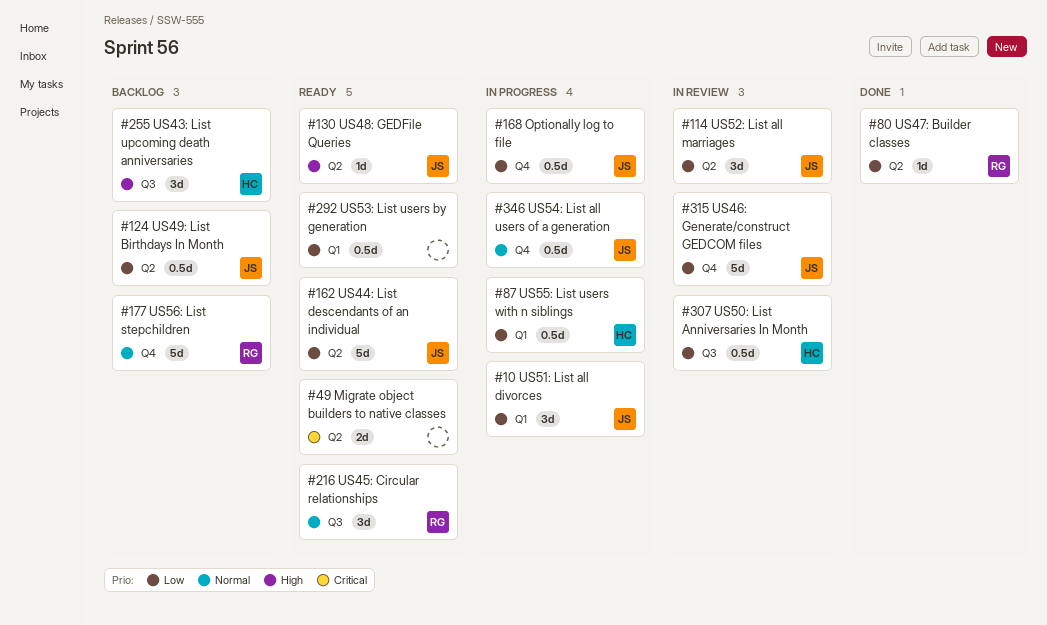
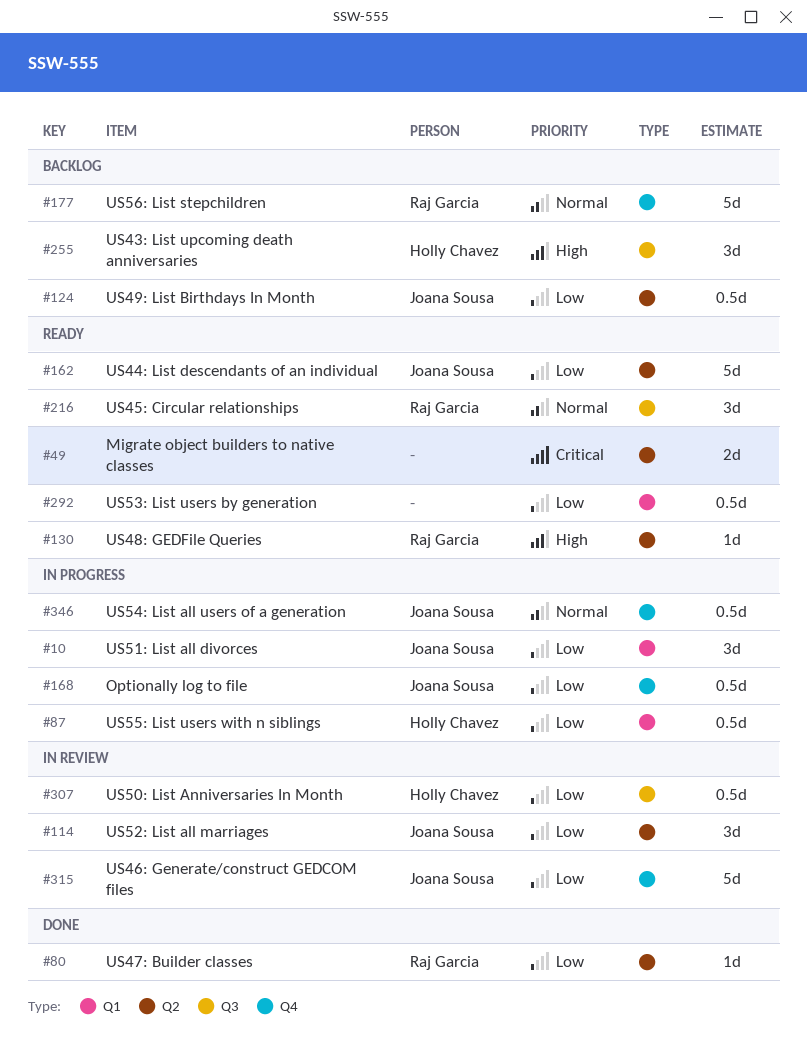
#130, owner: Joana Sousa -> Raj Garcia

